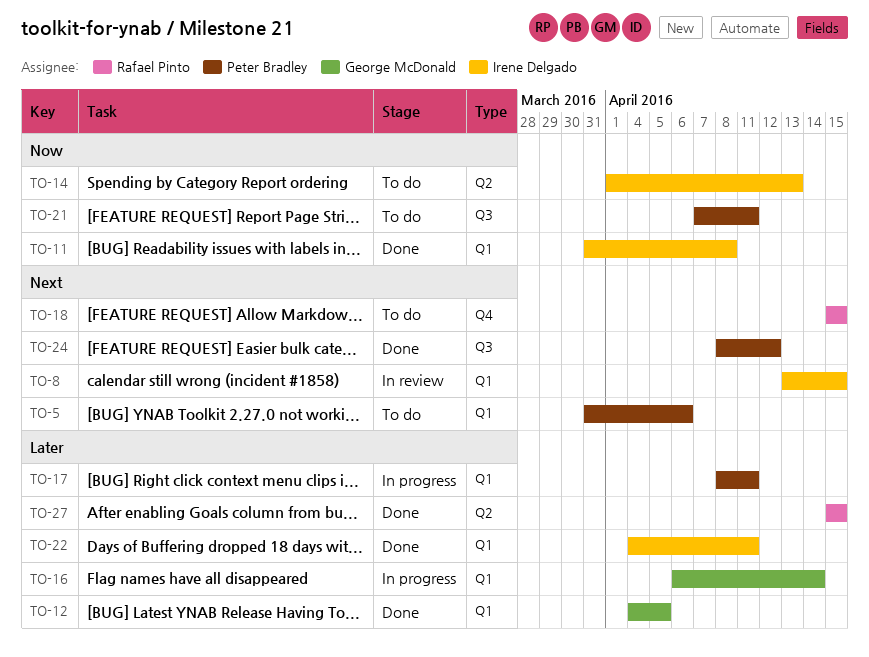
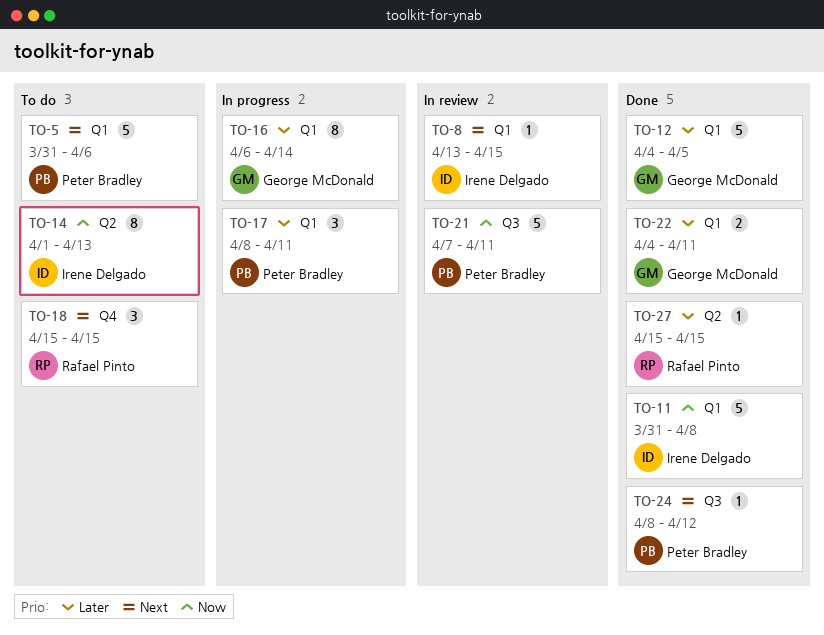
TO-21, status: To do -> In review
TO-22, owner: Irene Delgado -> George McDonald

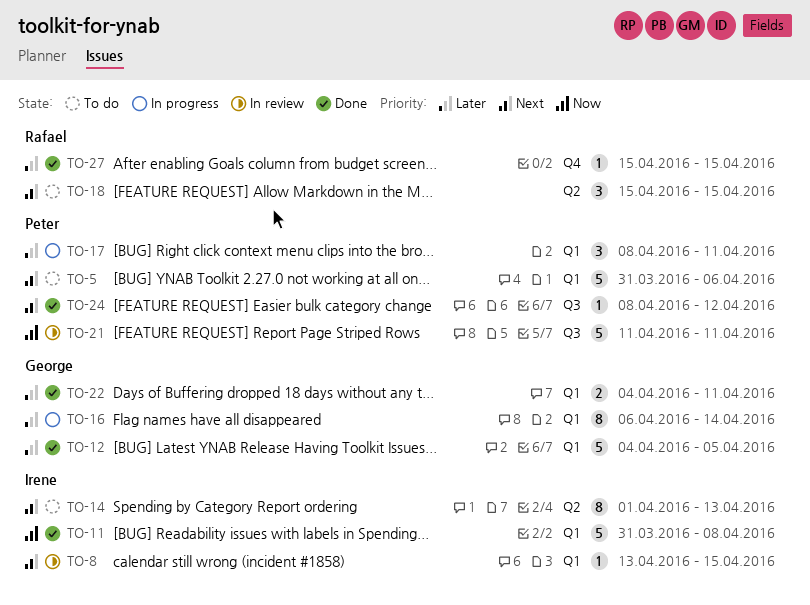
TO-14, priority: Now -> Next
TO-18, label: Q4 -> Q2
TO-21, start: Apr 7 -> Apr 11
TO-27, label: Q2 -> Q4

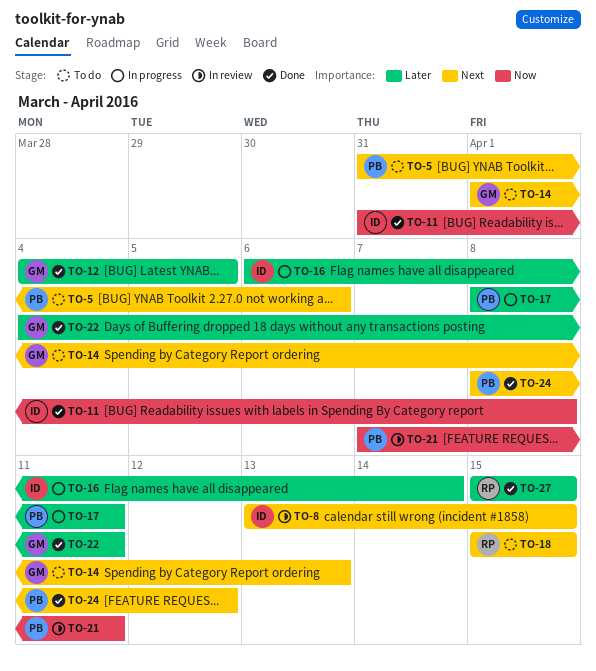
TO-14, owner: Irene -> George
TO-16, owner: George -> Irene
TO-21, start: Apr 11 -> Apr 7

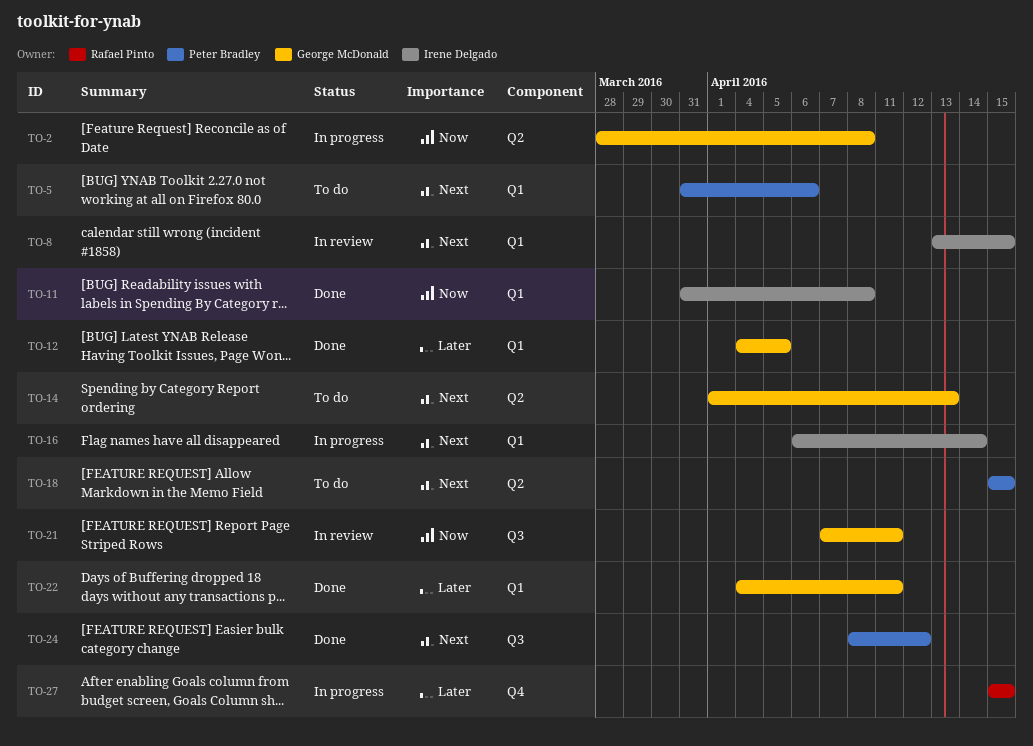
TO-2: none -> present
TO-16, priority: Later -> Next
TO-17: present -> none
TO-18, owner: Rafael Pinto -> Peter Bradley
TO-21, owner: Peter Bradley -> George McDonald
TO-27, status: Done -> In progress

